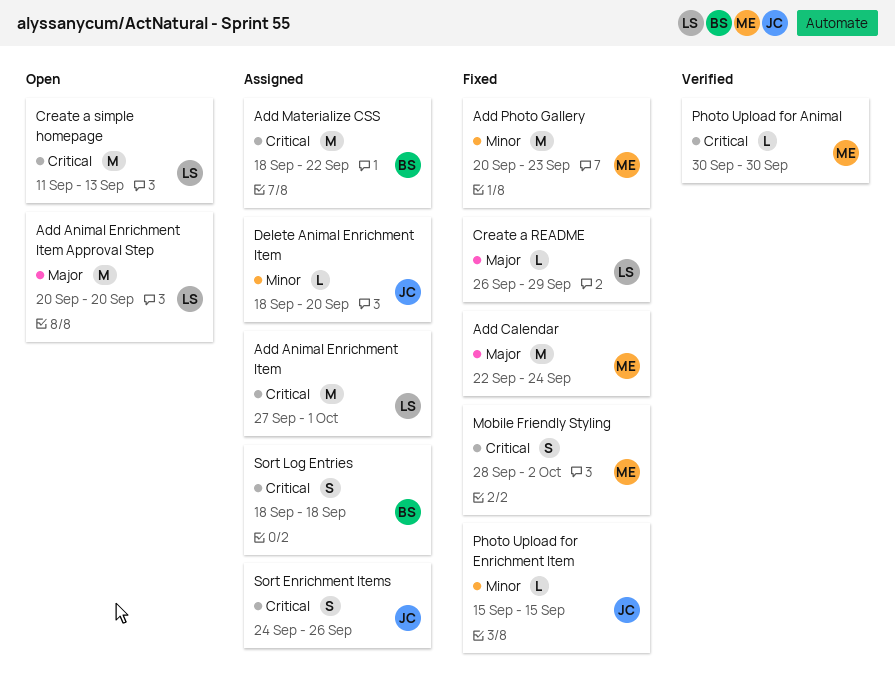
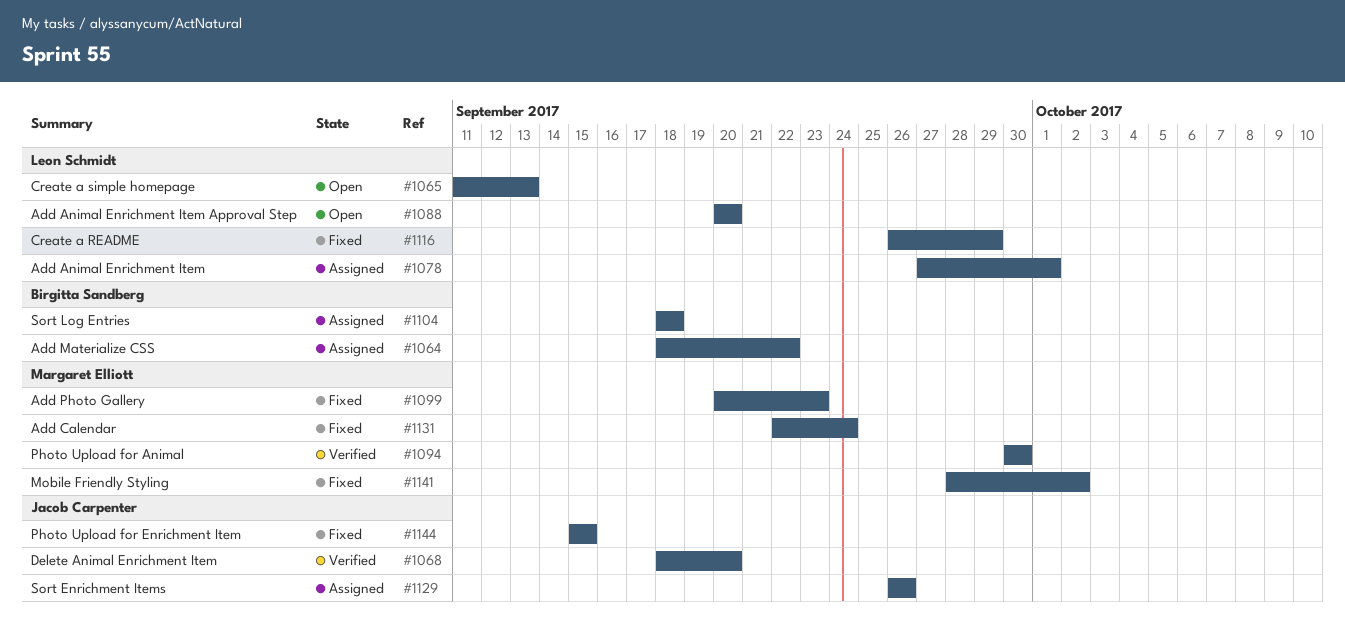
Delete Animal Enrichment Item, status: Assigned -> Verified
Sort Enrichment Items, start: Sep 24 -> Sep 26

